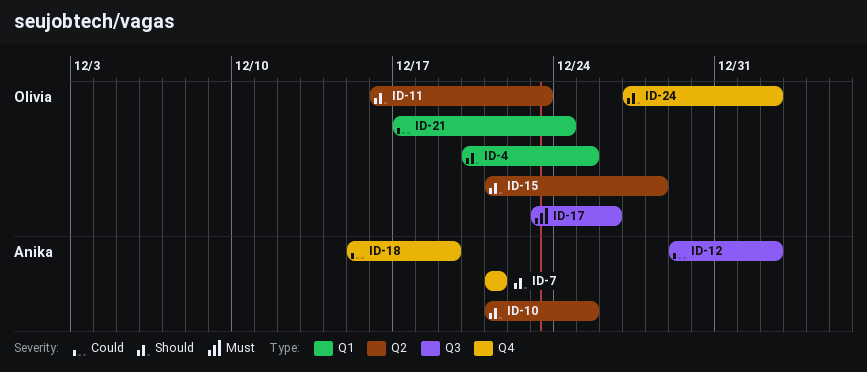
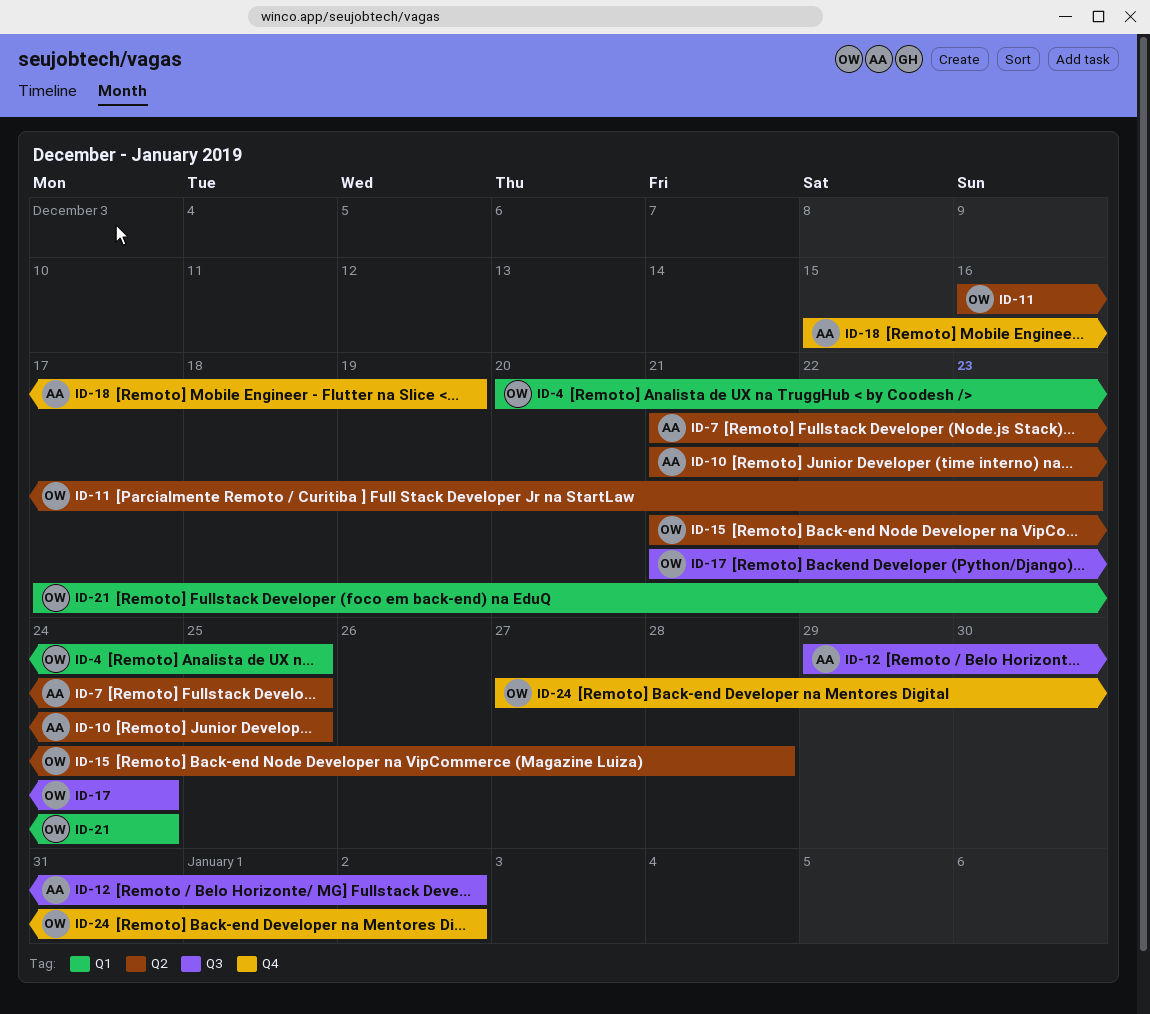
ID-7, label: Q4 -> Q2
ID-7, due: Dec 21 -> Dec 25
ID-17, start: Dec 23 -> Dec 21
ID-17, due: Dec 26 -> Dec 24

